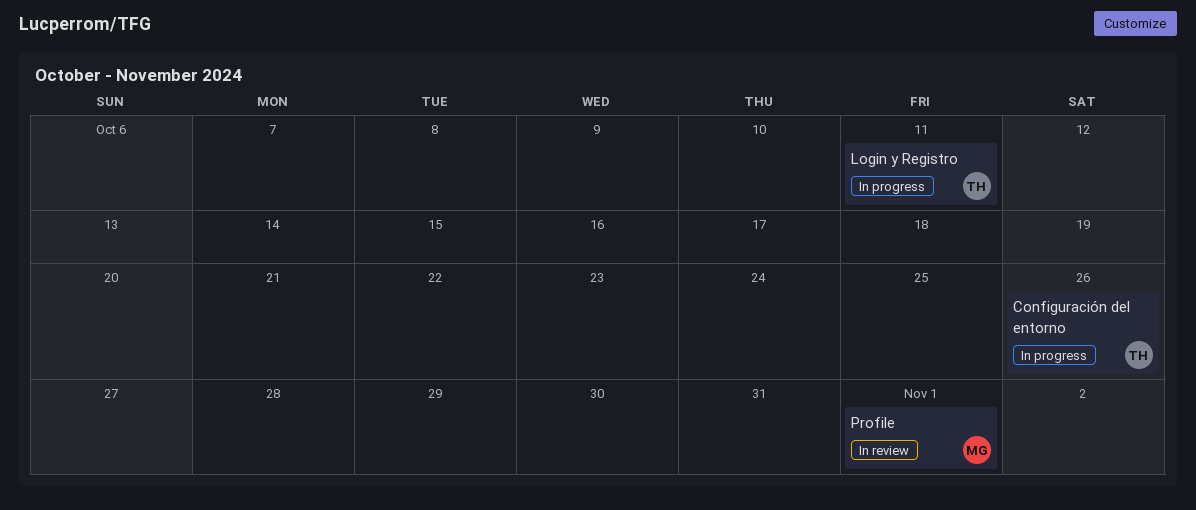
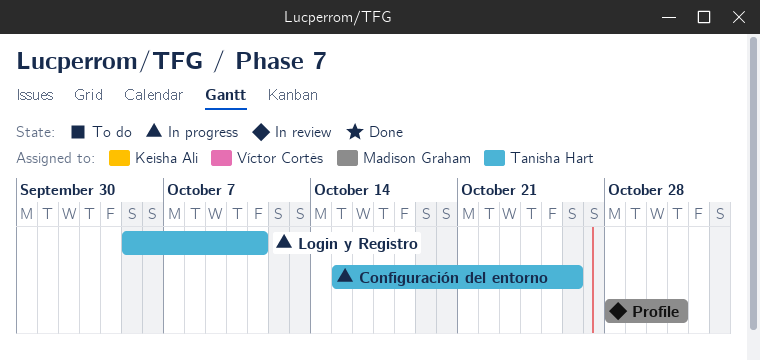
Profile, due: Nov 1 -> Oct 31

